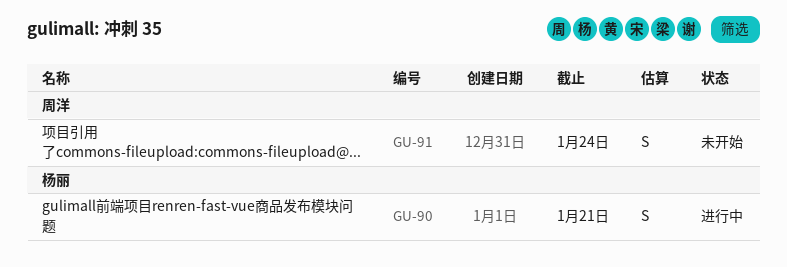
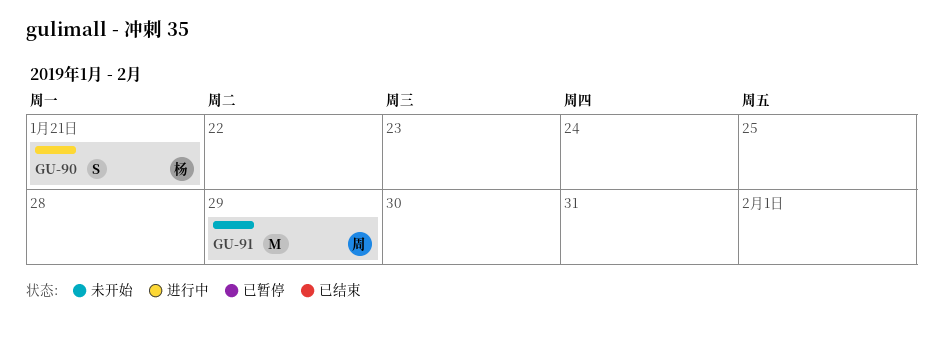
GU-91, estimate: S -> M
GU-91, due: Jan 24 -> Jan 29

